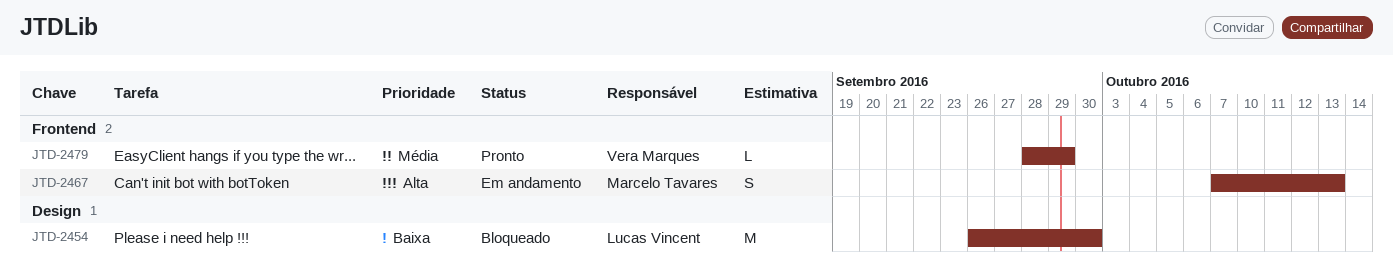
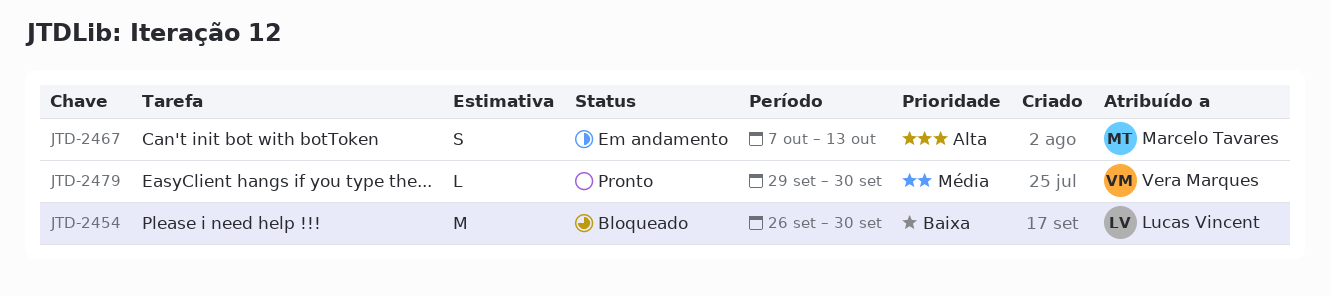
JTD-2479, start: Sep 28 -> Sep 29
JTD-2479, due: Sep 29 -> Sep 30

